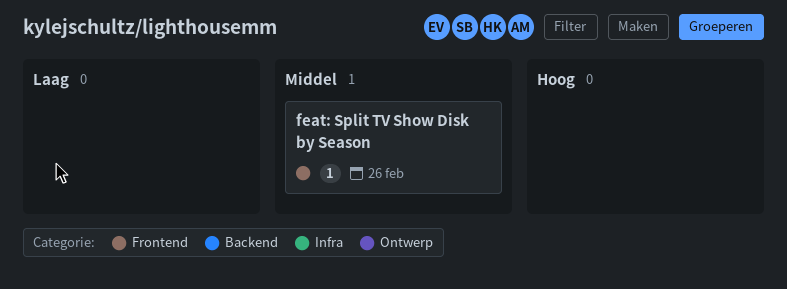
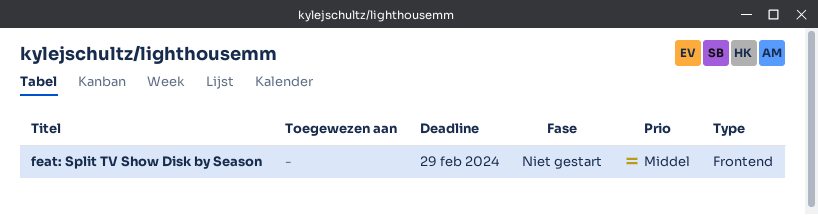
feat: Split TV Show Disk by Season, due: Feb 26 -> Feb 29

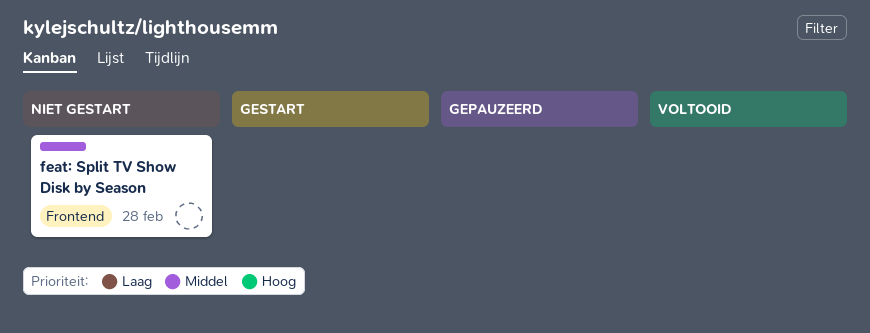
feat: Split TV Show Disk by Season, due: Feb 29 -> Feb 28

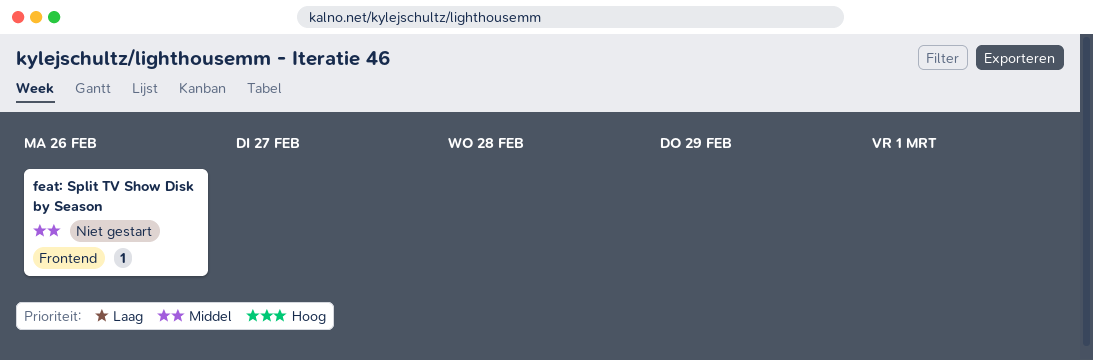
feat: Split TV Show Disk by Season, due: Feb 28 -> Feb 26

